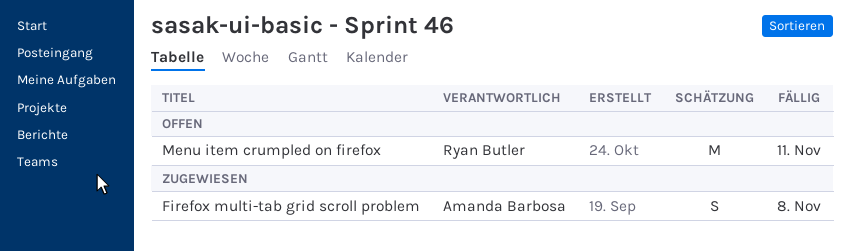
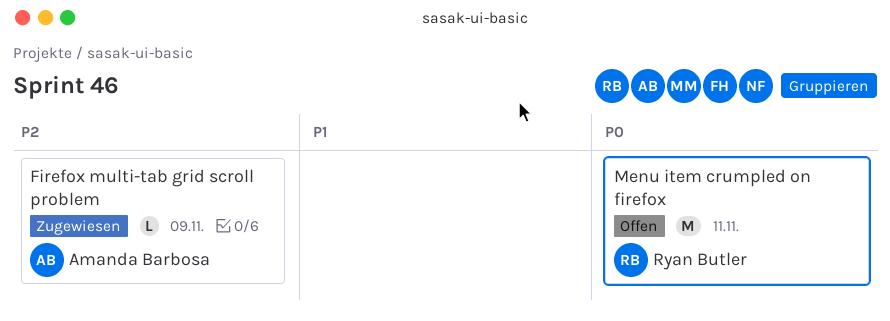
Firefox multi-tab grid scroll problem, estimate: S -> L
Firefox multi-tab grid scroll problem, due: Nov 8 -> Nov 9

